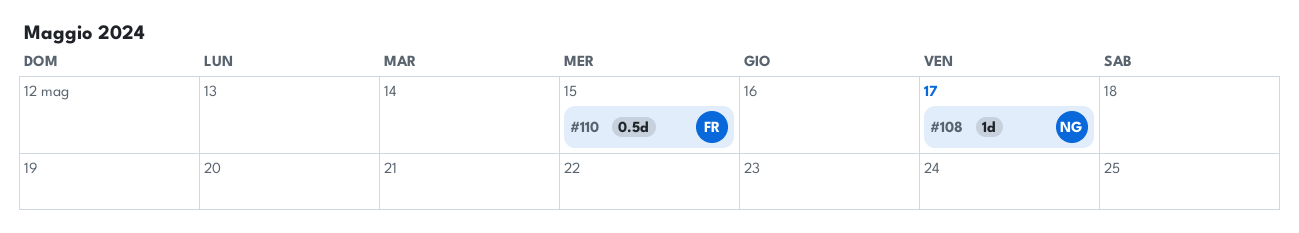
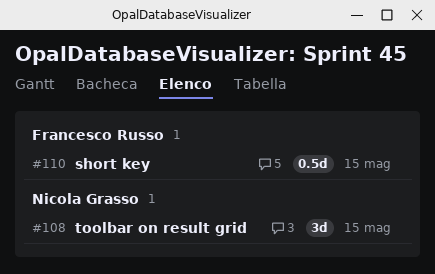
#108, estimate: 1d -> 3d
#108, due: May 17 -> May 15

